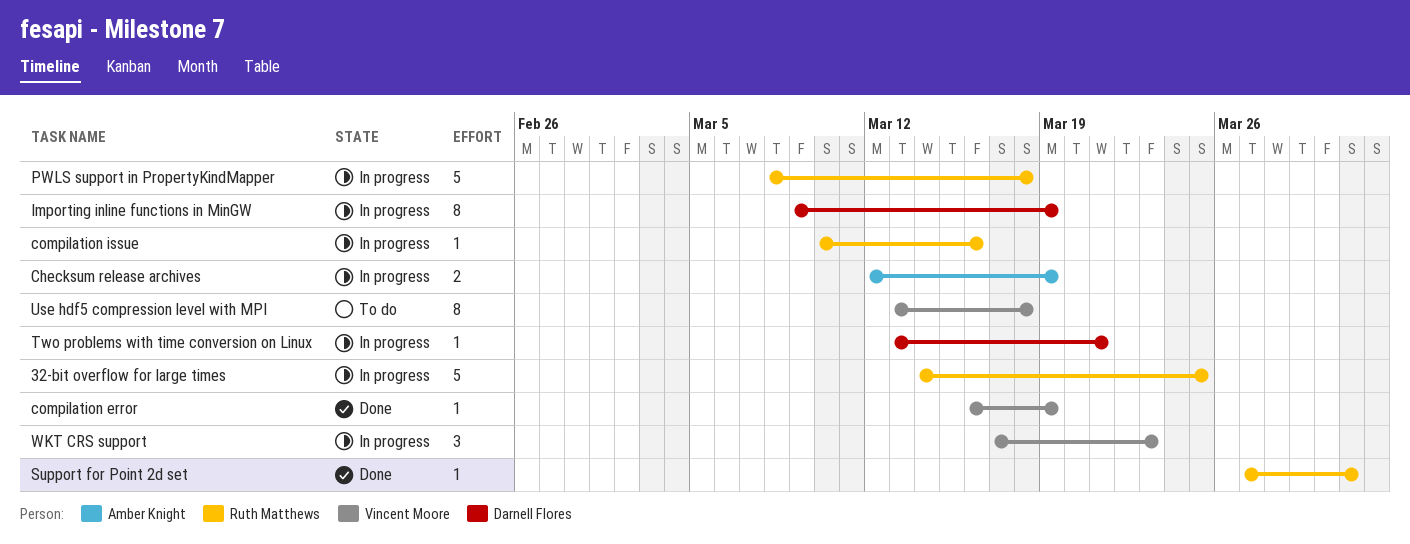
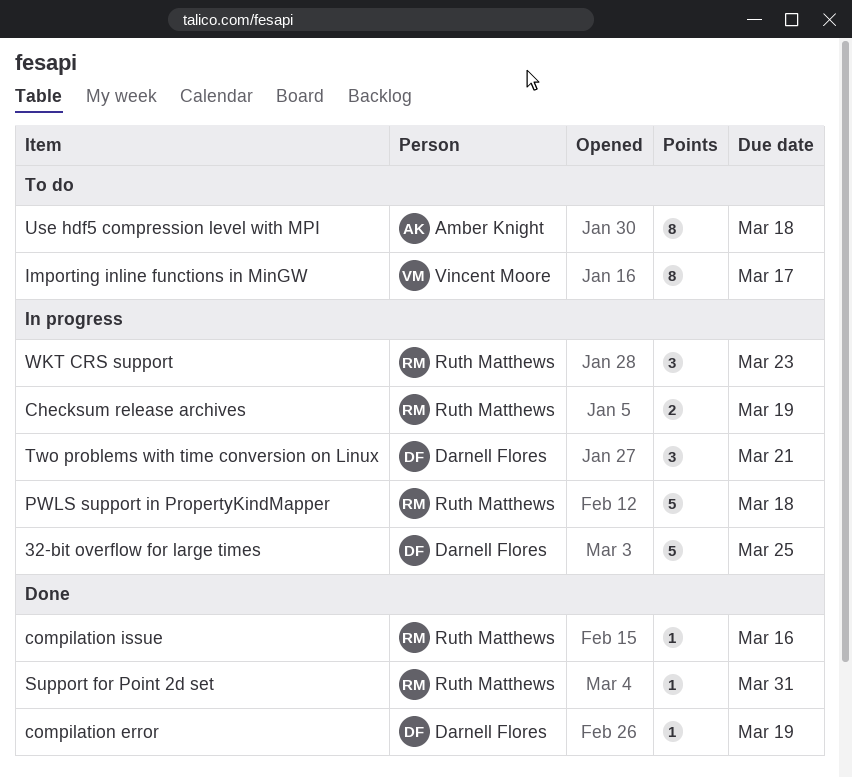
32-bit overflow for large times, owner: Ruth Matthews -> Darnell Flores
Checksum release archives, owner: Amber Knight -> Ruth Matthews
compilation error, owner: Vincent Moore -> Darnell Flores
compilation issue, status: In progress -> Done
Importing inline functions in MinGW, status: In progress -> To do
Importing inline functions in MinGW, owner: Darnell Flores -> Vincent Moore
Importing inline functions in MinGW, due: Mar 19 -> Mar 17
Two problems with time conversion on Linux, estimate: 1 -> 3
Use hdf5 compression level with MPI, owner: Vincent Moore -> Amber Knight
WKT CRS support, owner: Vincent Moore -> Ruth Matthews

